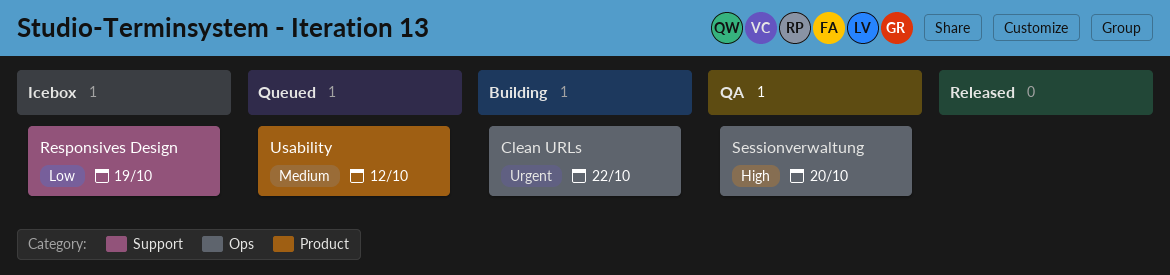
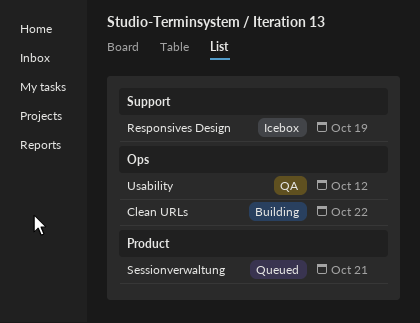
Sessionverwaltung, status: QA -> Queued
Sessionverwaltung, label: Ops -> Product
Sessionverwaltung, due: Oct 20 -> Oct 21
Usability, status: Queued -> QA
Usability, label: Product -> Ops

